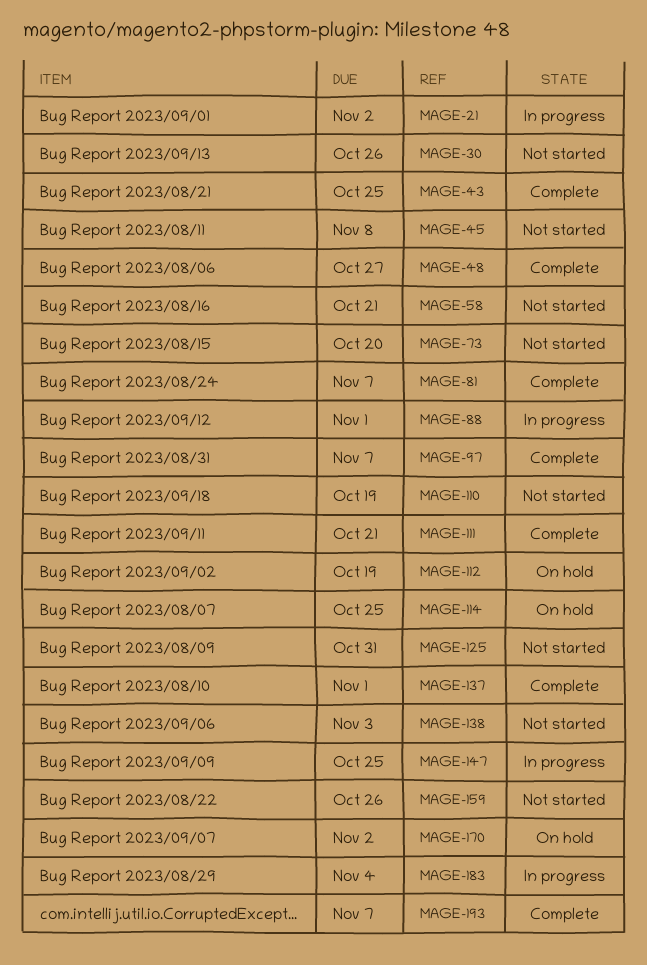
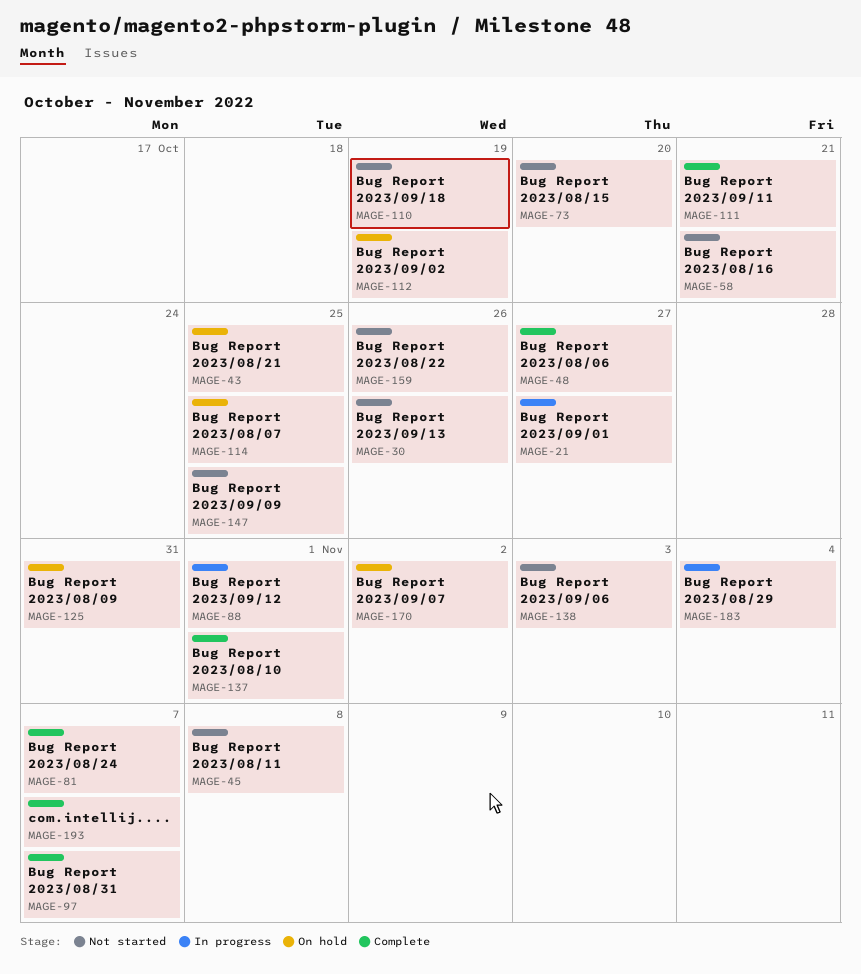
MAGE-21, due: Nov 2 -> Oct 27
MAGE-43, status: Complete -> On hold
MAGE-125, status: Not started -> On hold
MAGE-147, status: In progress -> Not started

